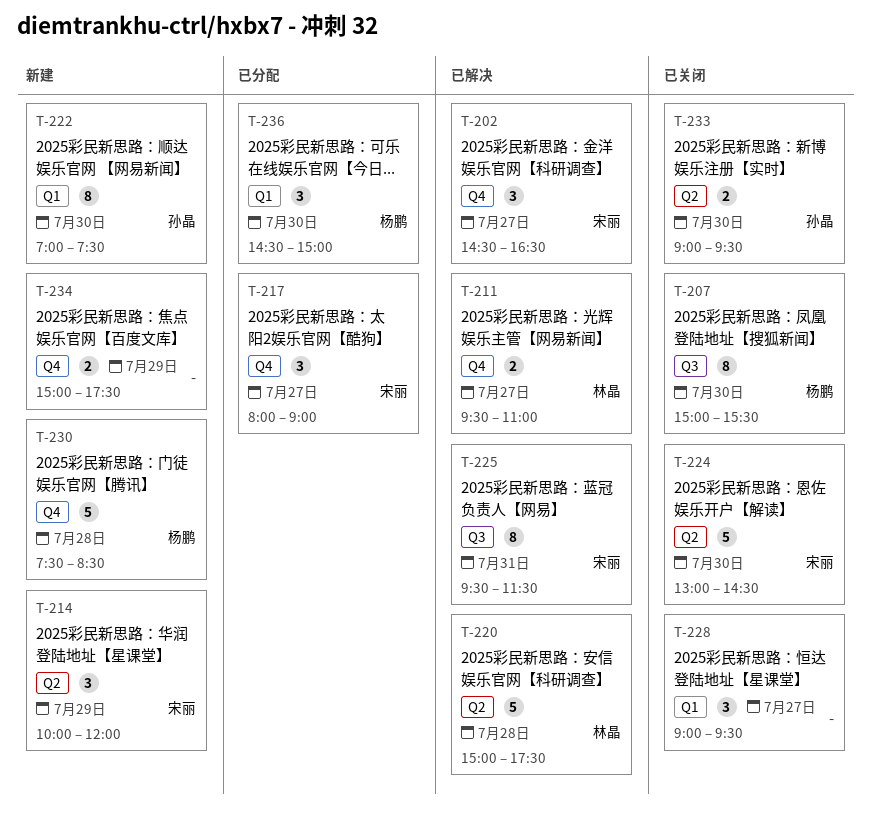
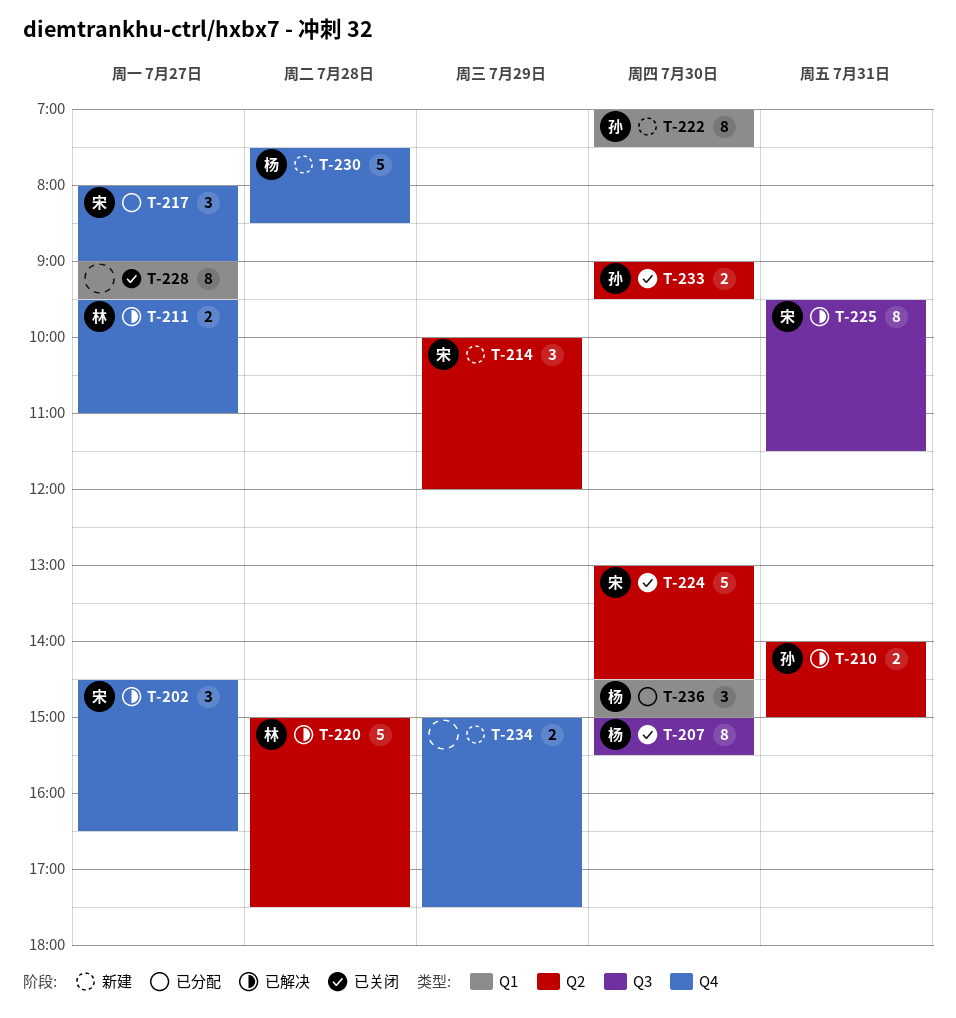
T-210: none -> present
T-228, estimate: 3 -> 8

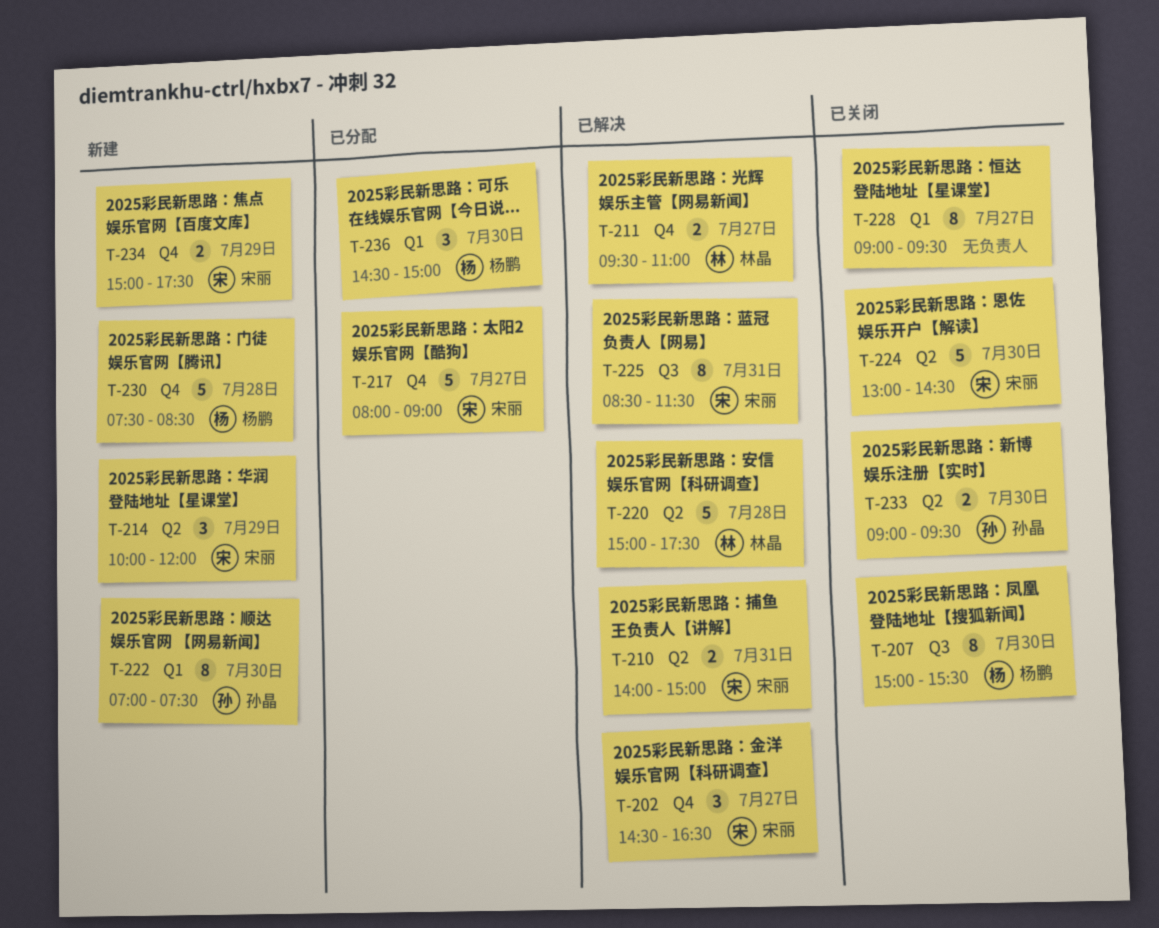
T-210, owner: 孙晶 -> 宋丽
T-217, estimate: 3 -> 5
T-225, begins: 09:30 -> 08:30
T-234, owner: none -> 宋丽

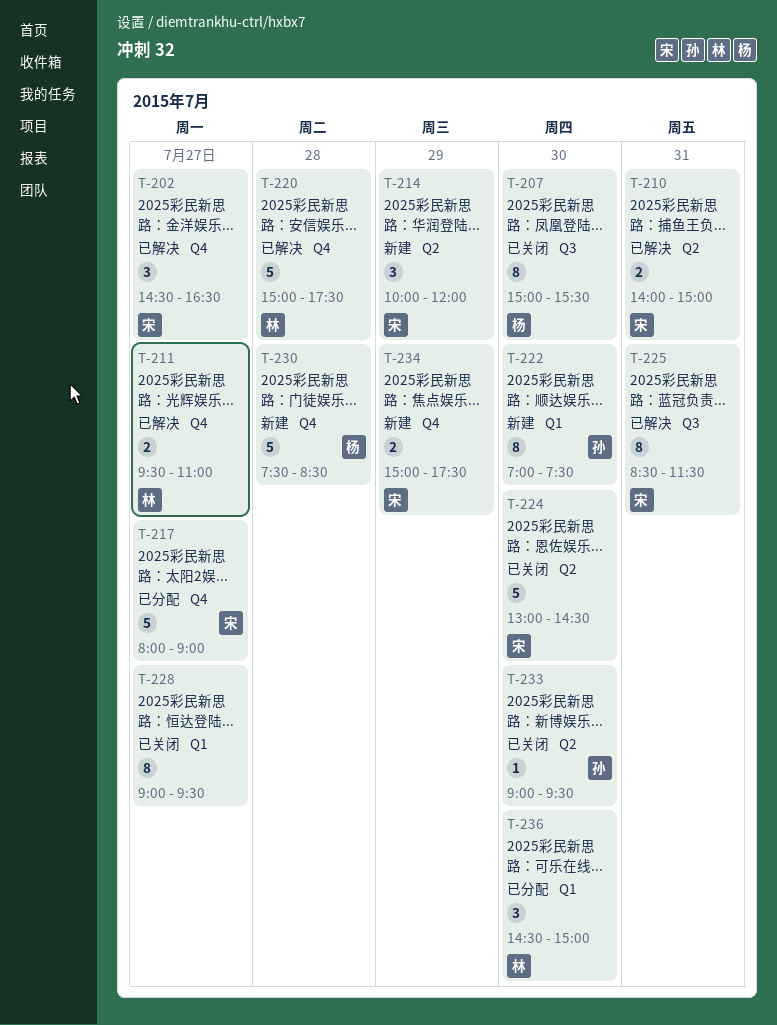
T-220, label: Q2 -> Q4
T-233, estimate: 2 -> 1
T-236, owner: 杨鹏 -> 林晶

